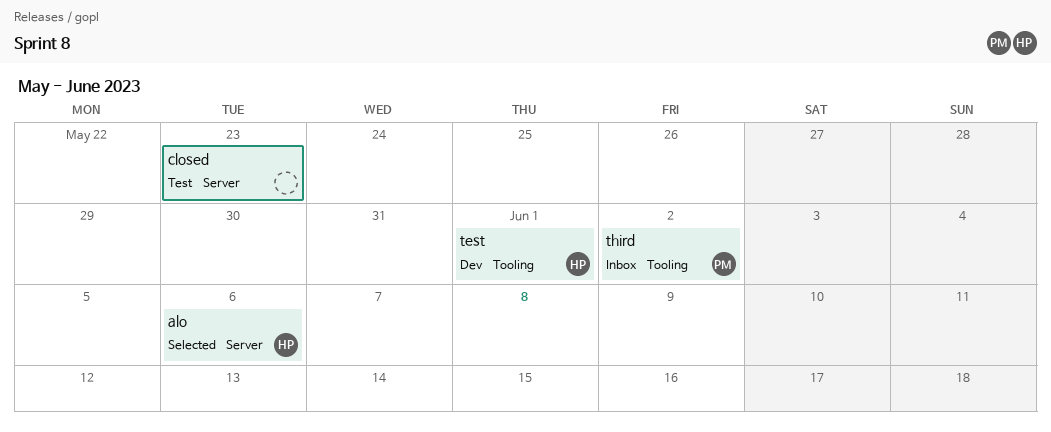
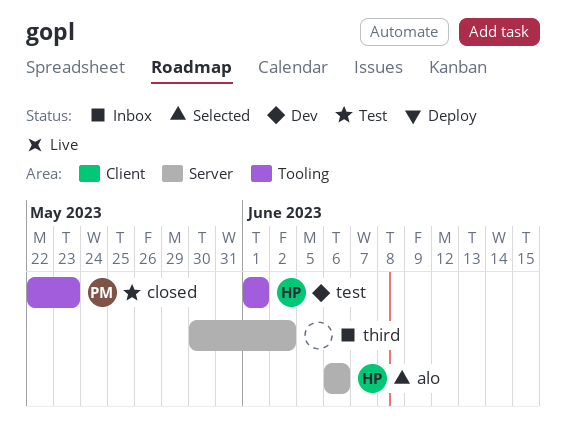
closed, owner: none -> PM
closed, label: Server -> Tooling
third, owner: PM -> none
third, label: Tooling -> Server

